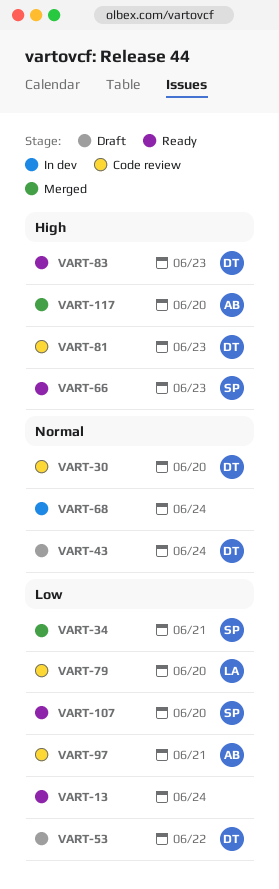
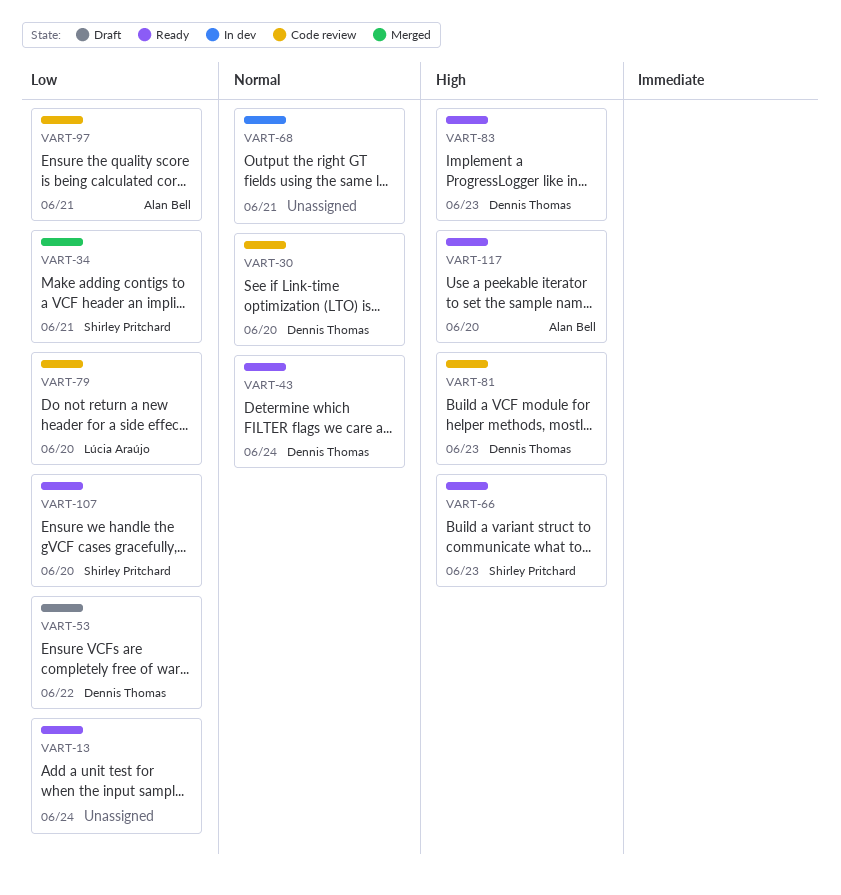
VART-43, status: Draft -> Ready
VART-68, day: Jun 24 -> Jun 21
VART-117, status: Merged -> Ready

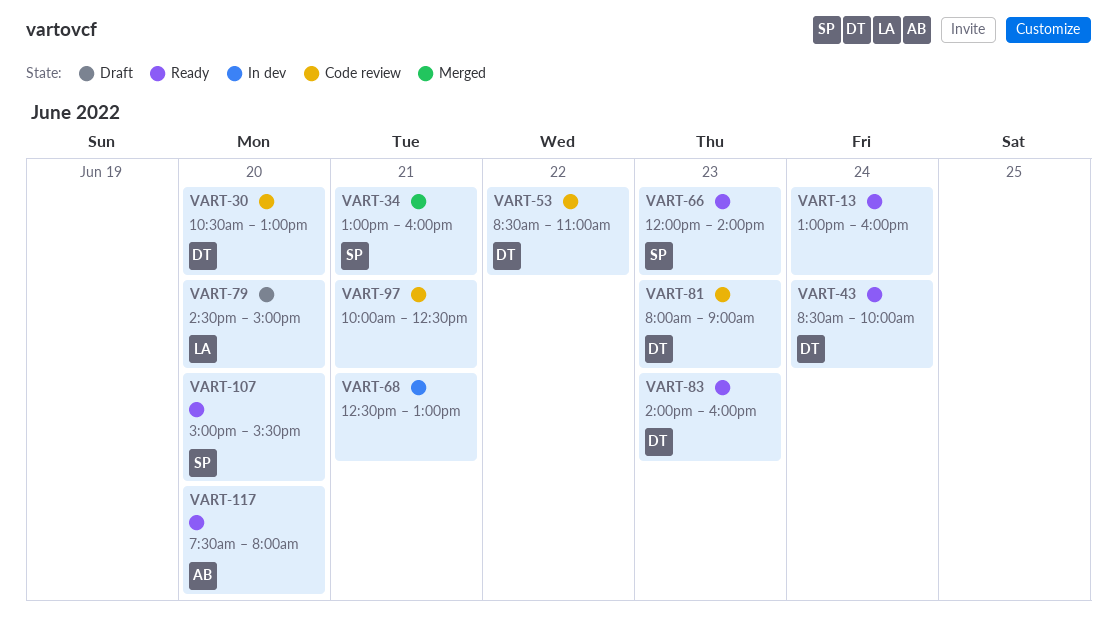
VART-53, status: Draft -> Code review
VART-79, status: Code review -> Draft
VART-97, owner: Alan Bell -> none

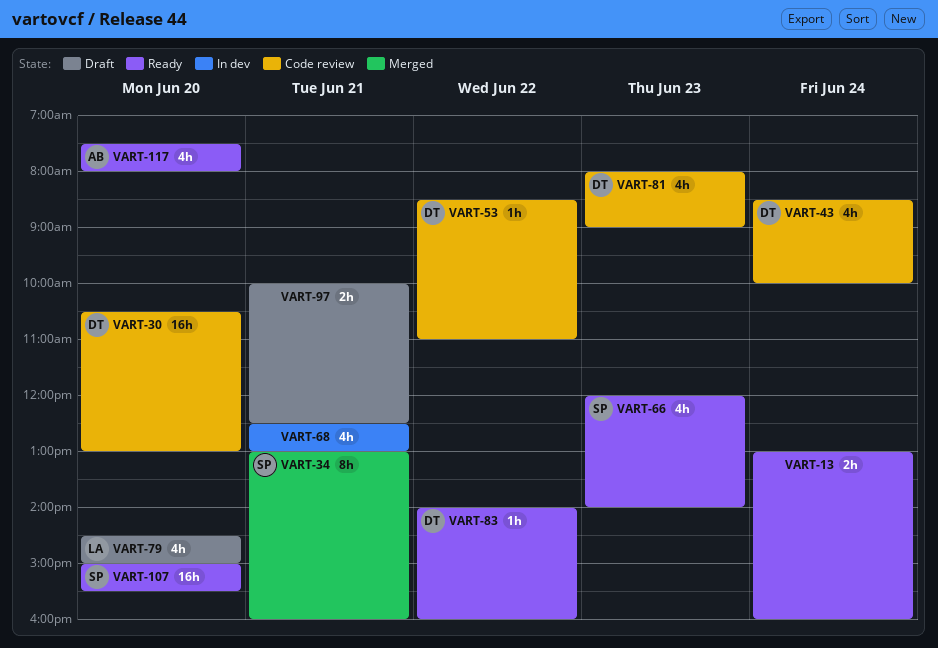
VART-43, status: Ready -> Code review
VART-83, day: Jun 23 -> Jun 22
VART-97, status: Code review -> Draft

